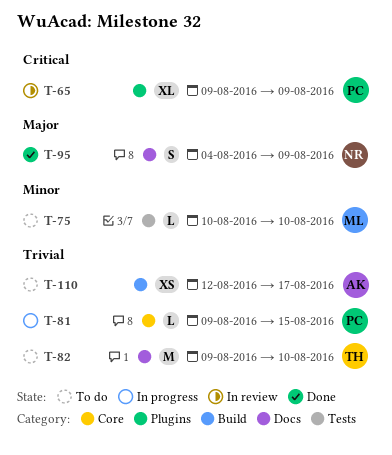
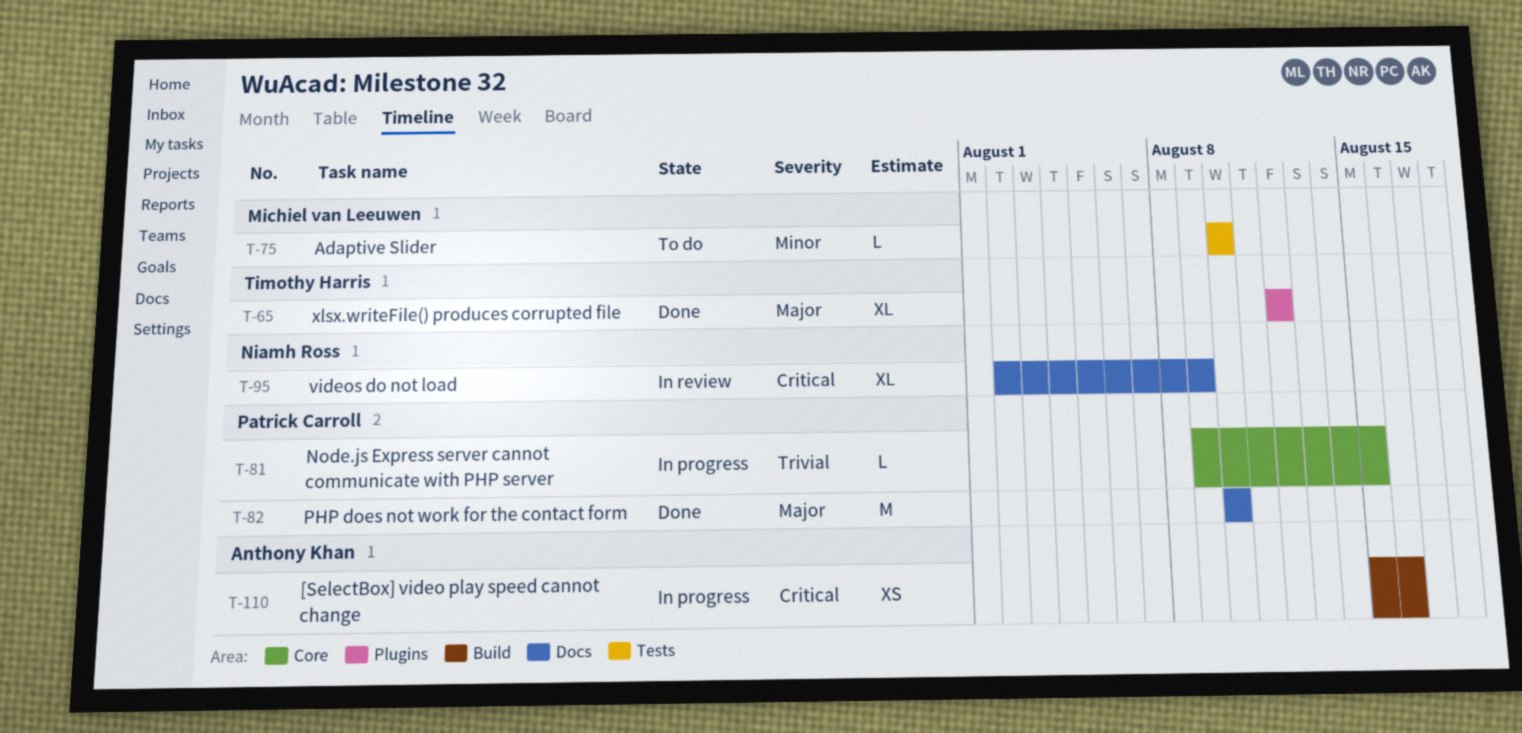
T-65, status: In review -> Done
T-65, owner: Patrick Carroll -> Timothy Harris
T-65, priority: Critical -> Major
T-65, start: Aug 9 -> Aug 12
T-65, due: Aug 9 -> Aug 12
T-82, status: To do -> Done
T-82, owner: Timothy Harris -> Patrick Carroll
T-82, priority: Trivial -> Major
T-82, start: Aug 9 -> Aug 10
T-95, status: Done -> In review
T-95, priority: Major -> Critical
T-95, estimate: S -> XL
T-95, start: Aug 4 -> Aug 2
T-110, status: To do -> In progress
T-110, priority: Trivial -> Critical
T-110, start: Aug 12 -> Aug 15
T-110, due: Aug 17 -> Aug 16

